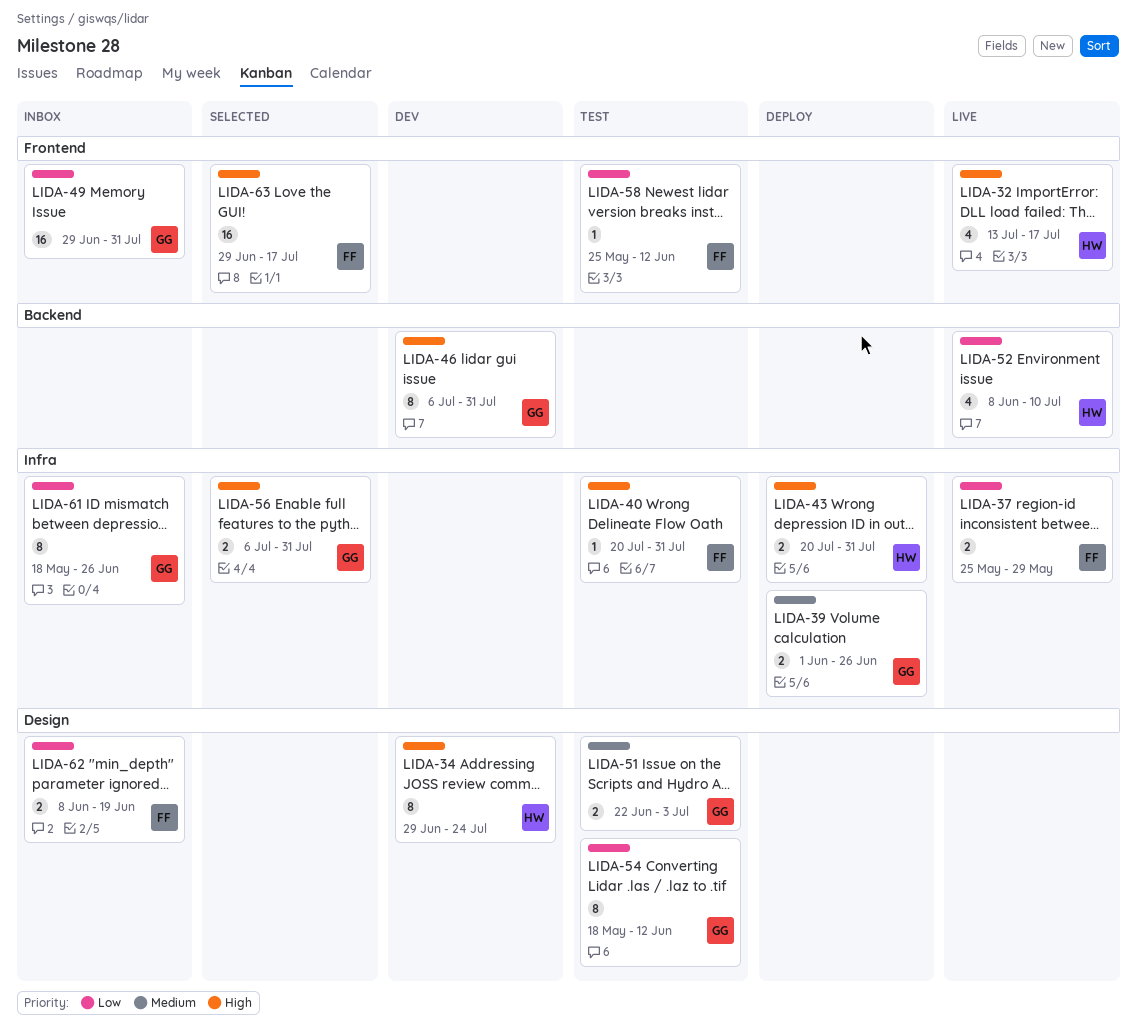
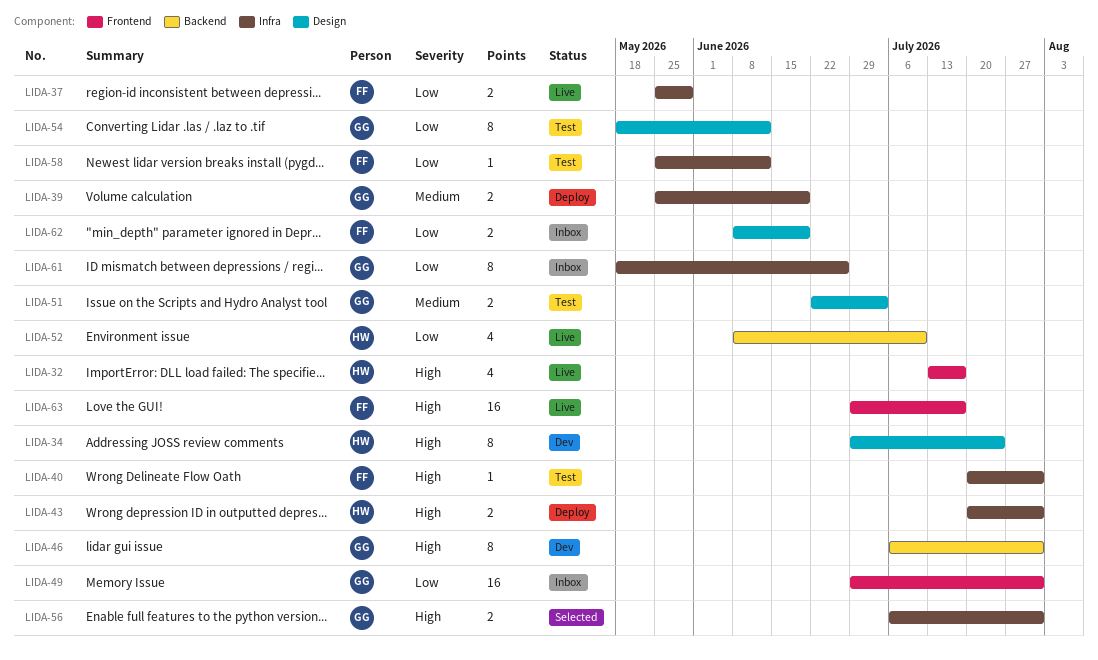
LIDA-39, start: Jun 1 -> May 25
LIDA-39, due: Jun 26 -> Jun 19
LIDA-58, label: Frontend -> Infra
LIDA-63, status: Selected -> Live

